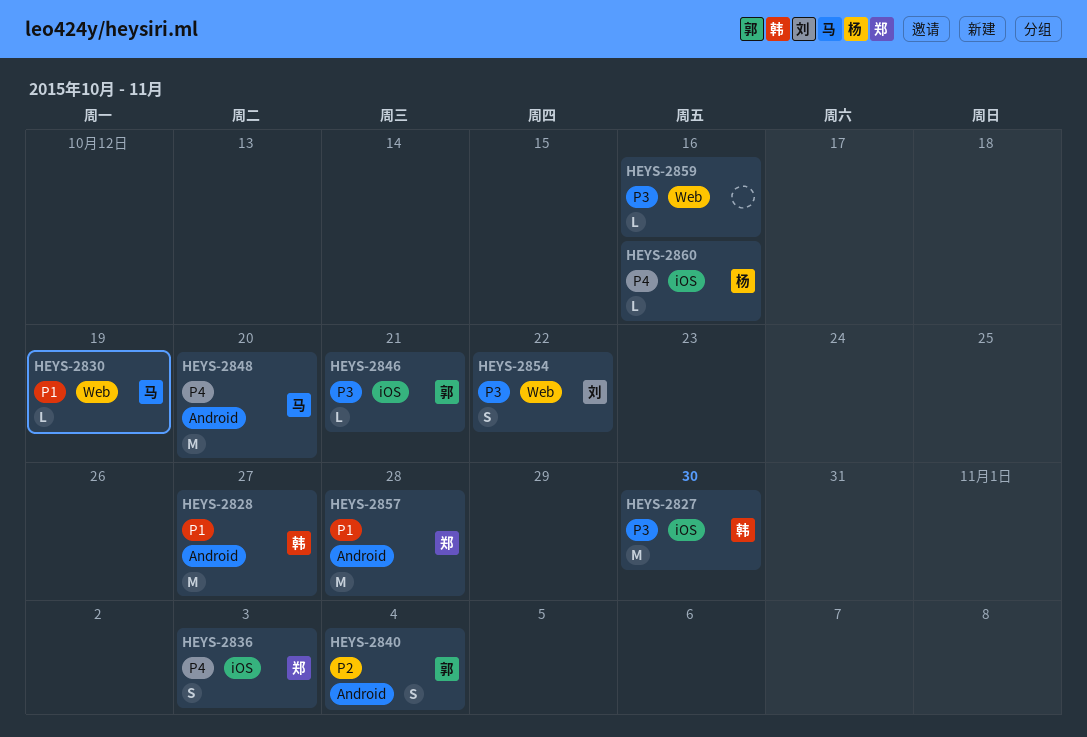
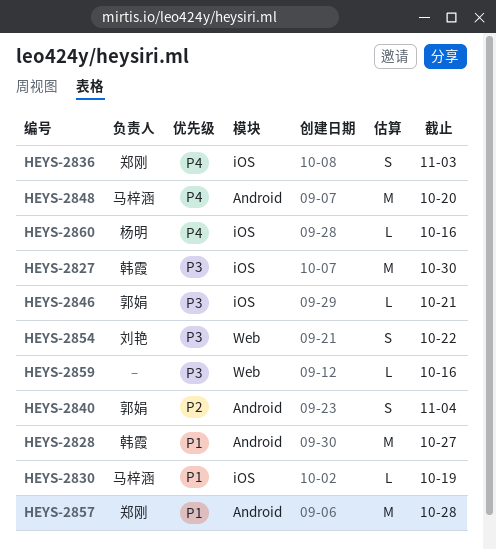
HEYS-2830, label: Web -> iOS

